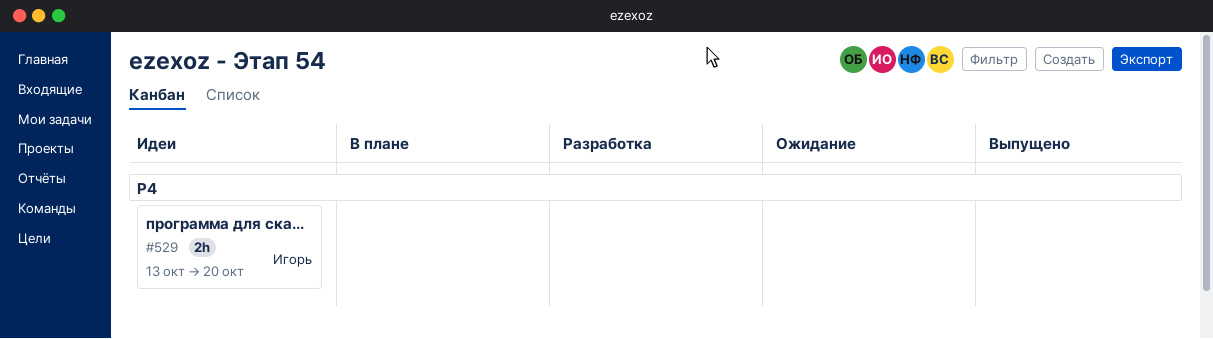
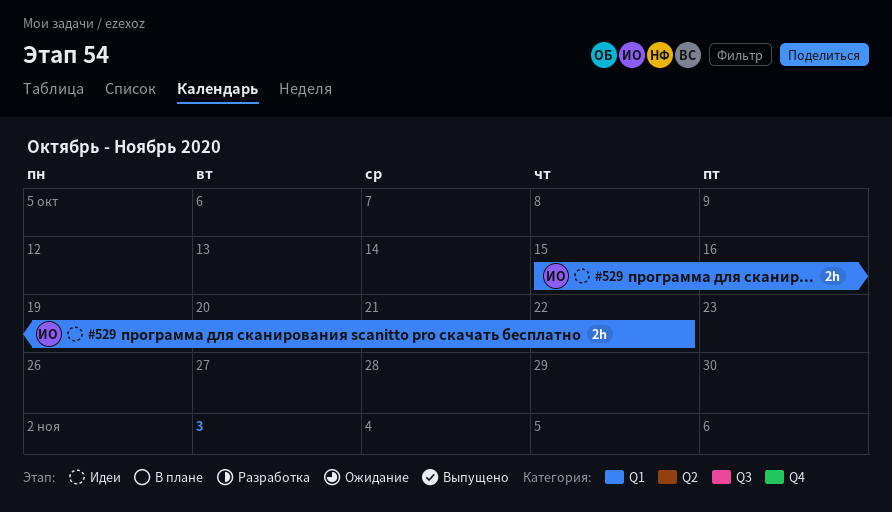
#529, start: Oct 13 -> Oct 15
#529, due: Oct 20 -> Oct 22

